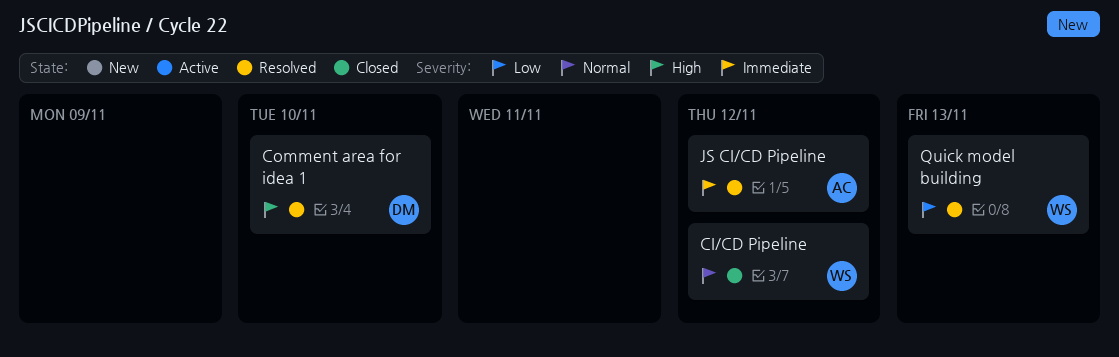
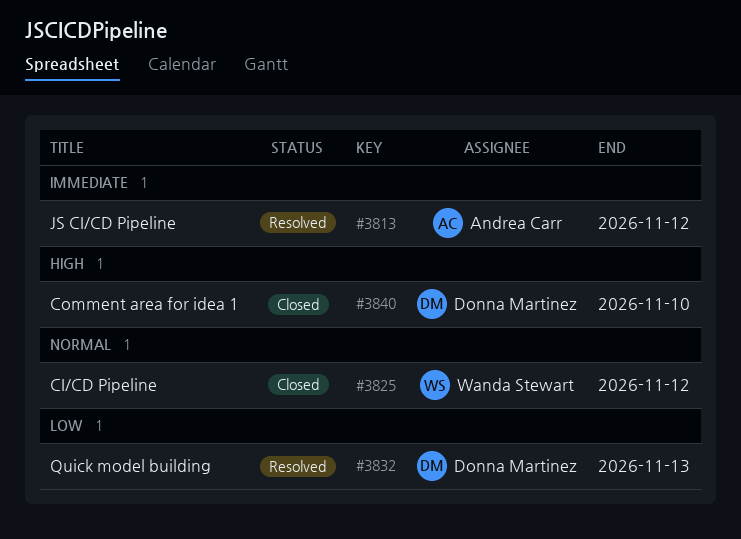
Comment area for idea 1, status: Resolved -> Closed
Quick model building, owner: Wanda Stewart -> Donna Martinez

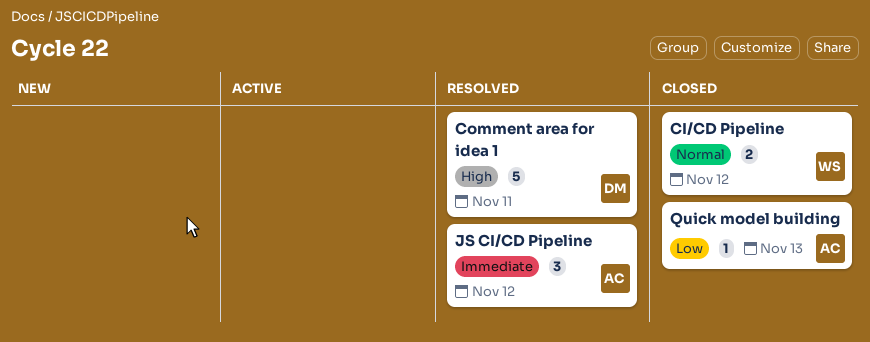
Comment area for idea 1, status: Closed -> Resolved
Comment area for idea 1, due: Nov 10 -> Nov 11
Quick model building, status: Resolved -> Closed
Quick model building, owner: Donna Martinez -> Andrea Carr

